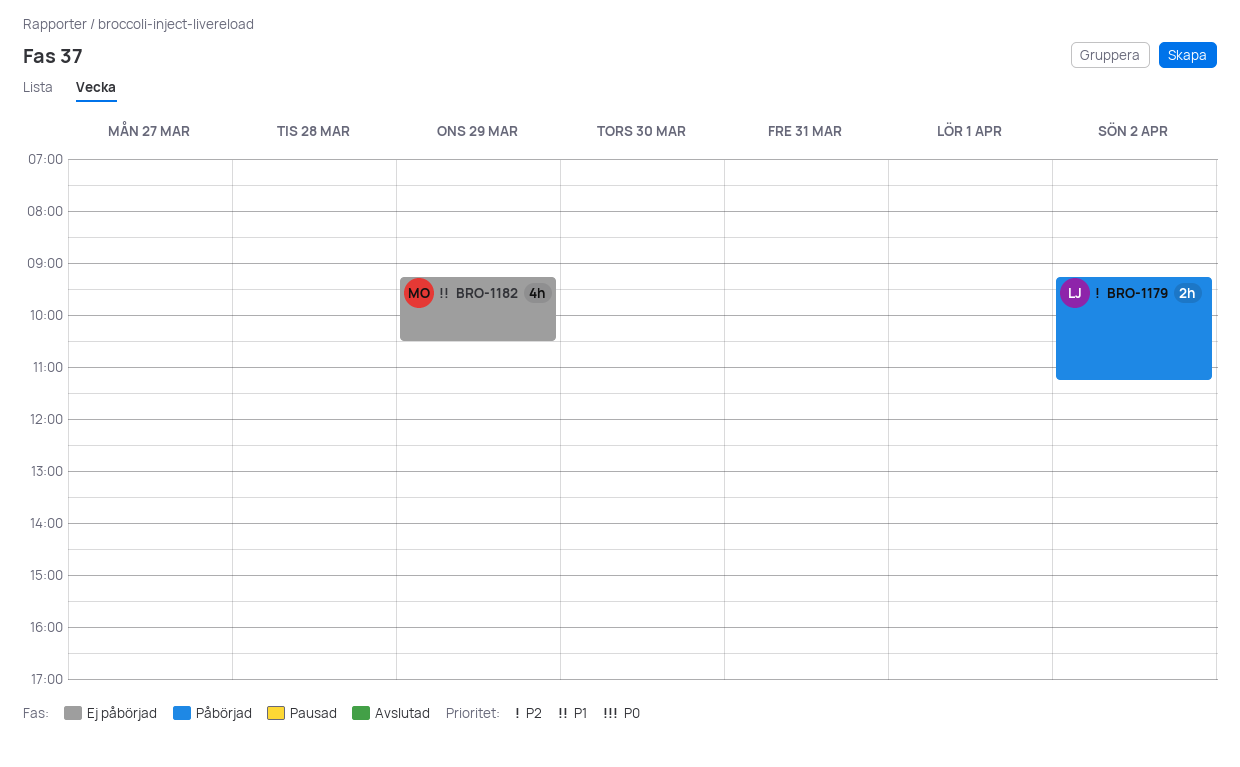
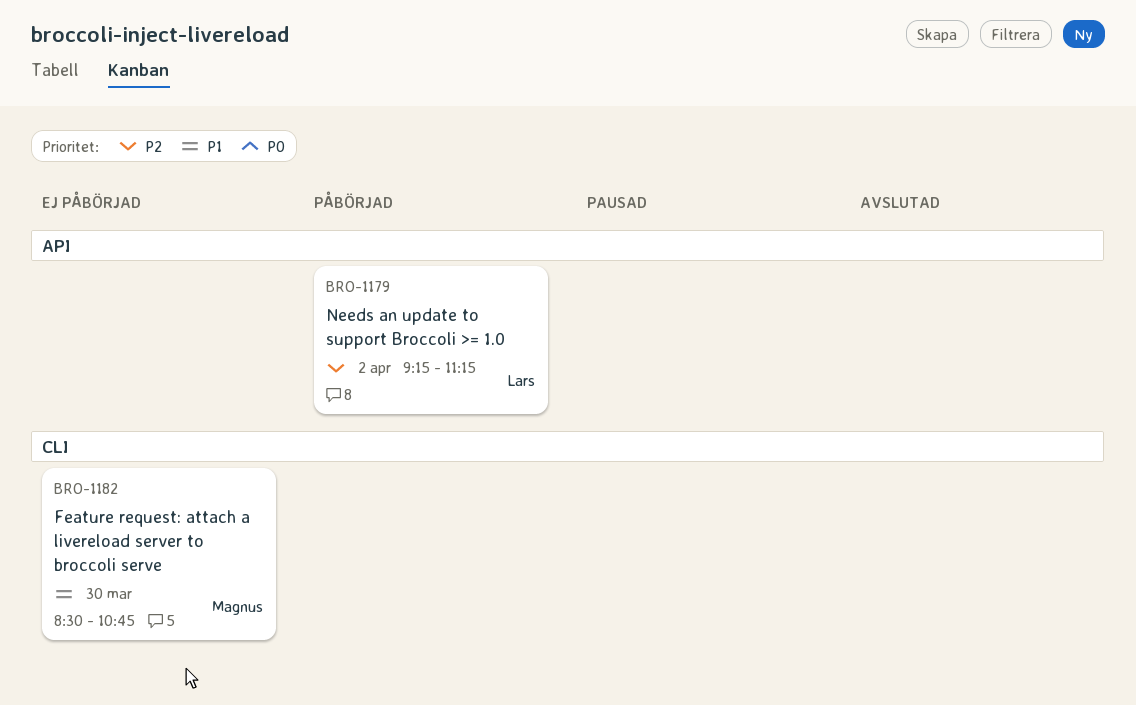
BRO-1182, day: Mar 29 -> Mar 30
BRO-1182, begins: 09:15 -> 08:30
BRO-1182, ends: 10:30 -> 10:45

